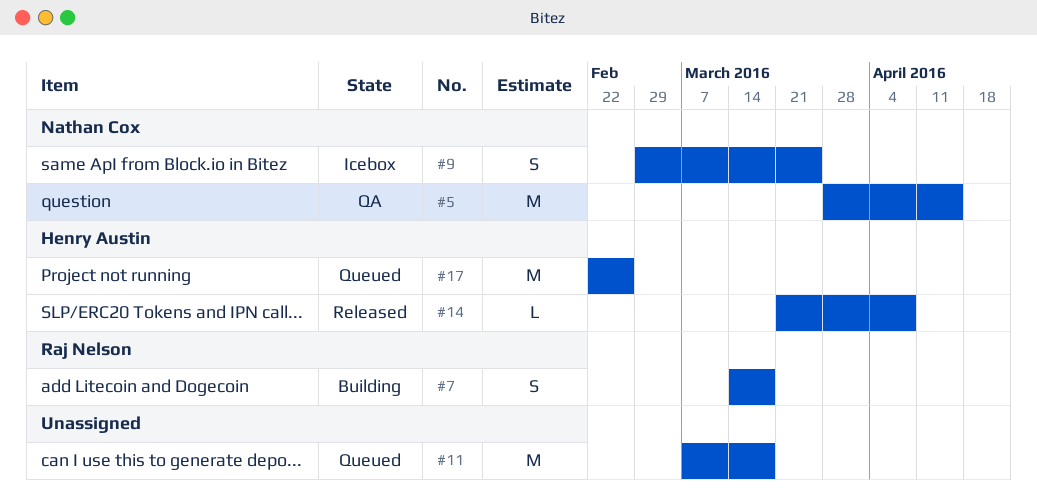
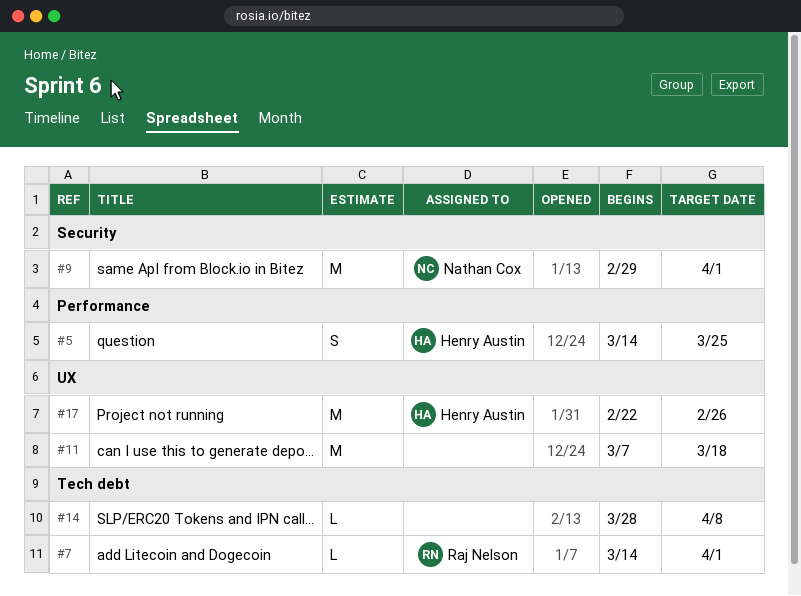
#5, owner: Nathan Cox -> Henry Austin
#5, estimate: M -> S
#5, start: Mar 28 -> Mar 14
#5, due: Apr 15 -> Mar 25
#7, estimate: S -> L
#7, due: Mar 18 -> Apr 1
#9, estimate: S -> M
#9, due: Mar 25 -> Apr 1
#14, owner: Henry Austin -> none
#14, start: Mar 21 -> Mar 28

